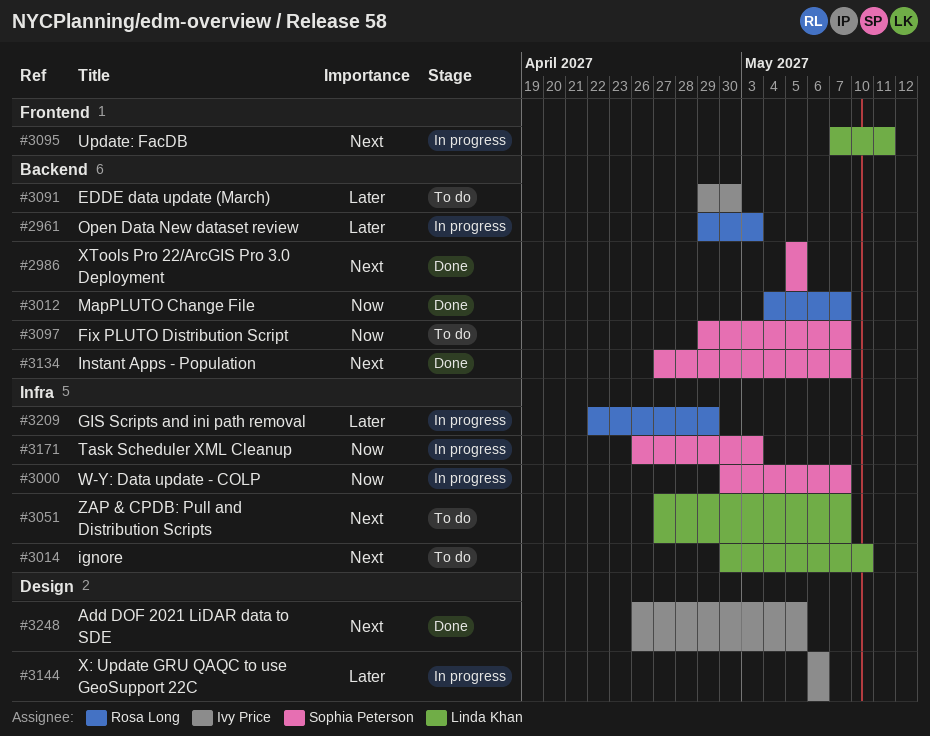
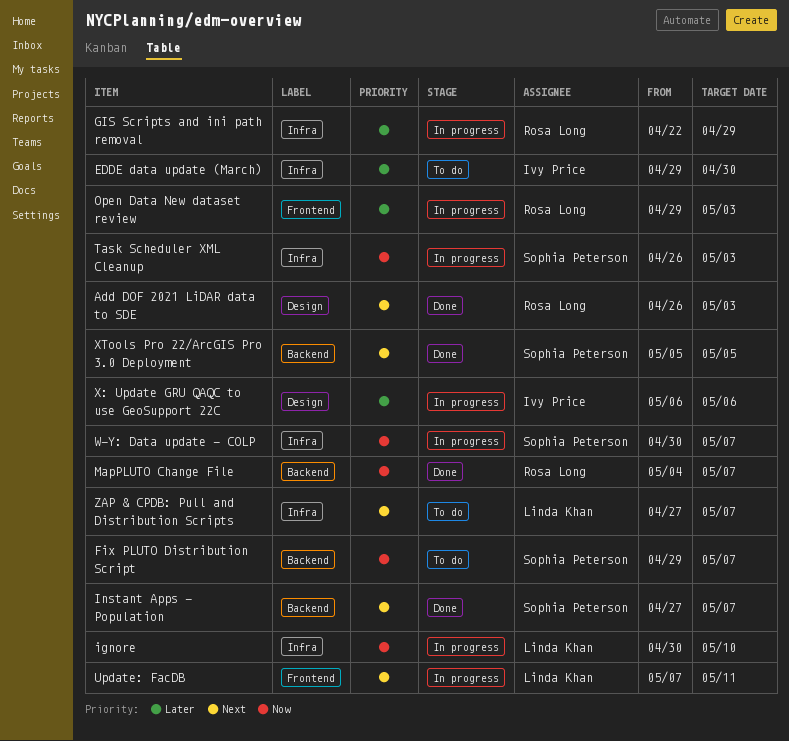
Add DOF 2021 LiDAR data to SDE, owner: Ivy Price -> Rosa Long
Add DOF 2021 LiDAR data to SDE, due: May 5 -> May 3
EDDE data update (March), label: Backend -> Infra
ignore, status: To do -> In progress
ignore, priority: Next -> Now
Open Data New dataset review, label: Backend -> Frontend

